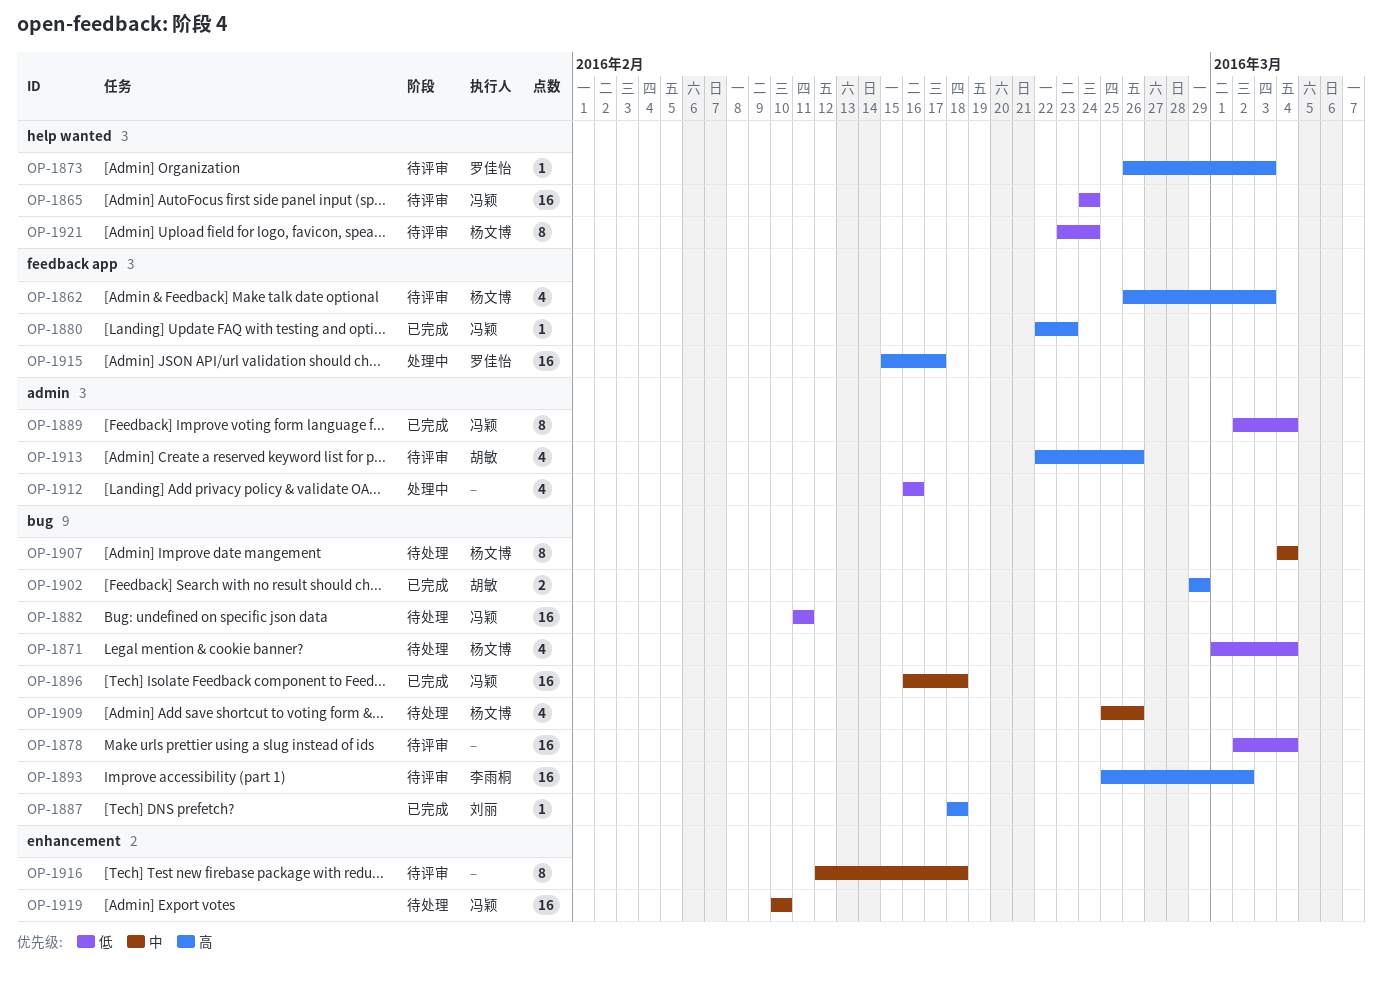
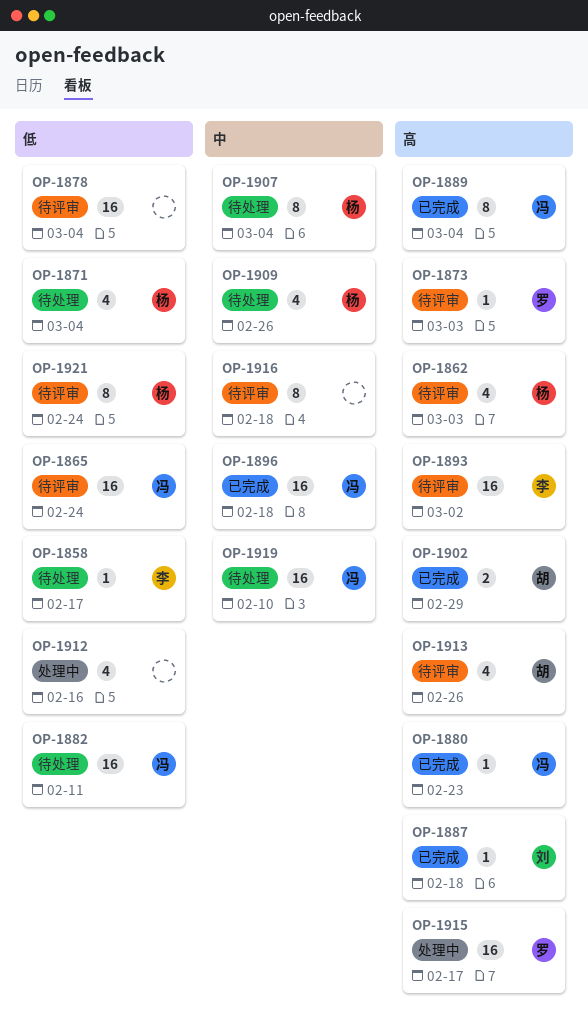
OP-1858: none -> present
OP-1889, priority: 低 -> 高

